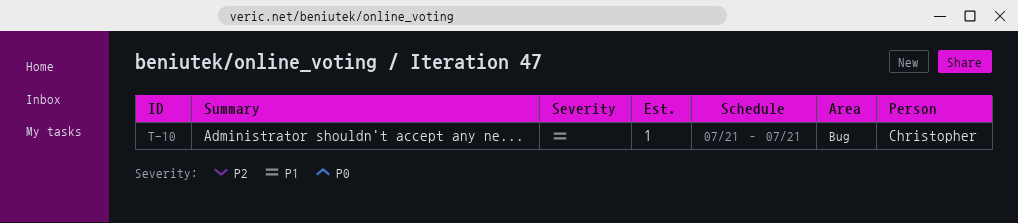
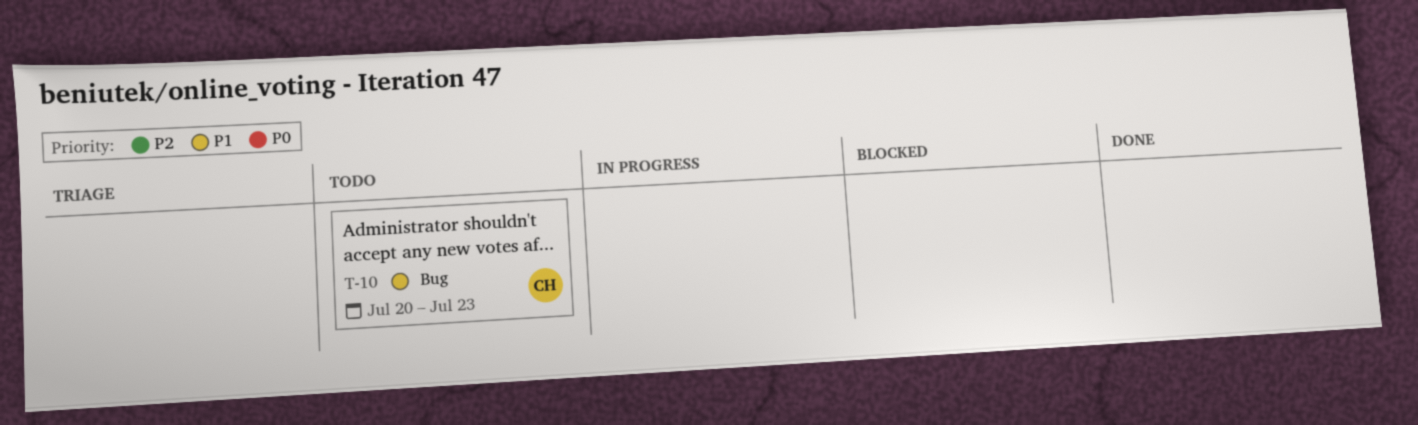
T-10, start: Jul 21 -> Jul 20
T-10, due: Jul 21 -> Jul 23

